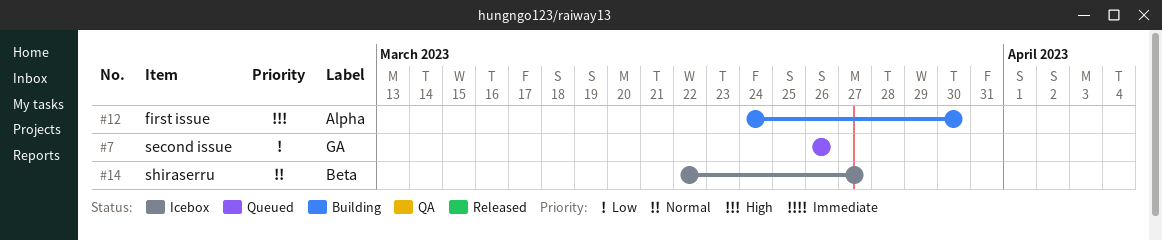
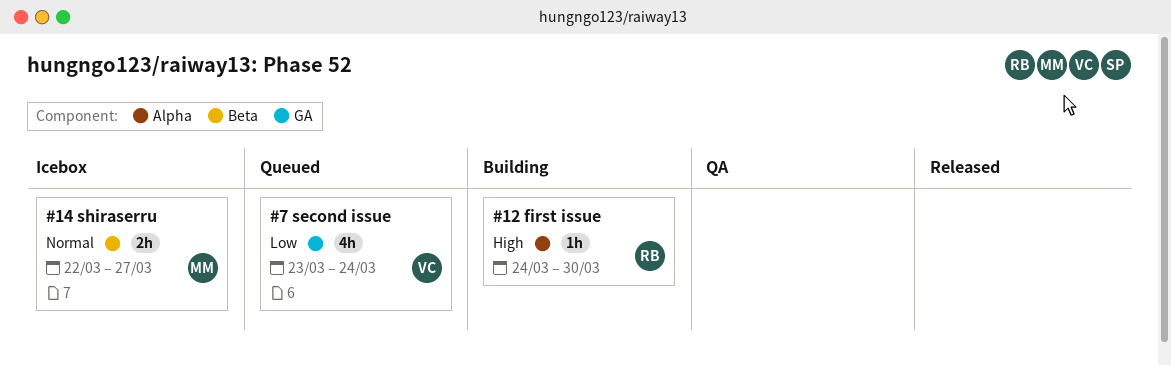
#7, start: Mar 26 -> Mar 23
#7, due: Mar 26 -> Mar 24

